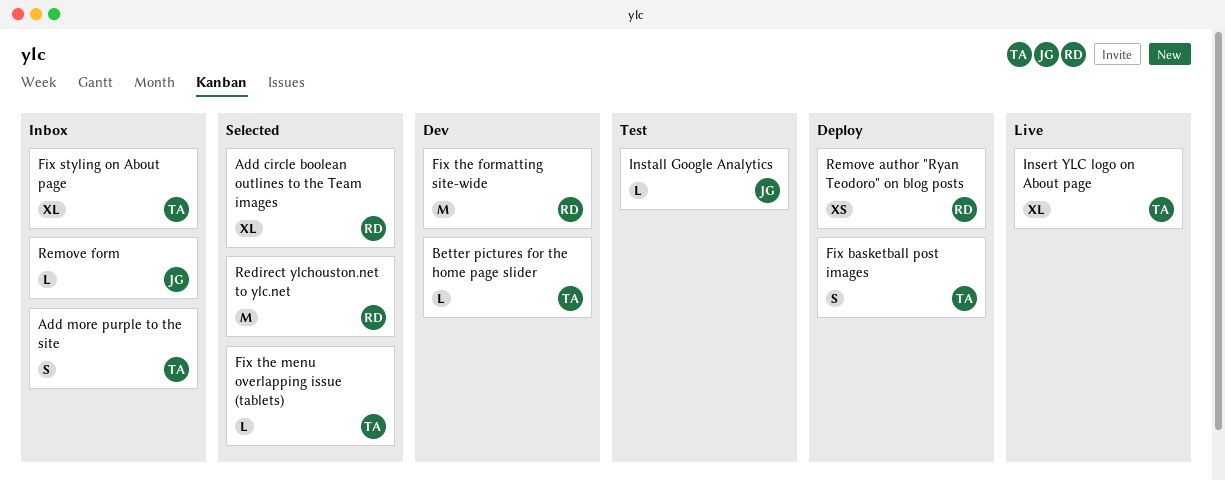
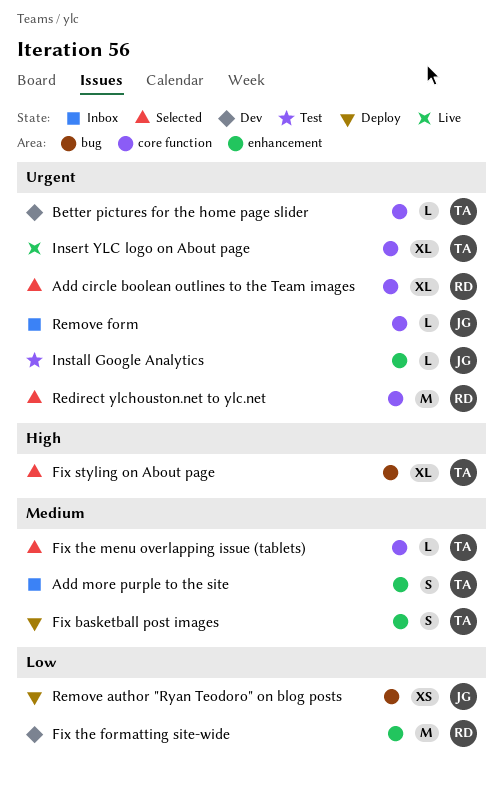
Fix styling on About page, status: Inbox -> Selected
Remove author "Ryan Teodoro" on blog posts, owner: RD -> JG

